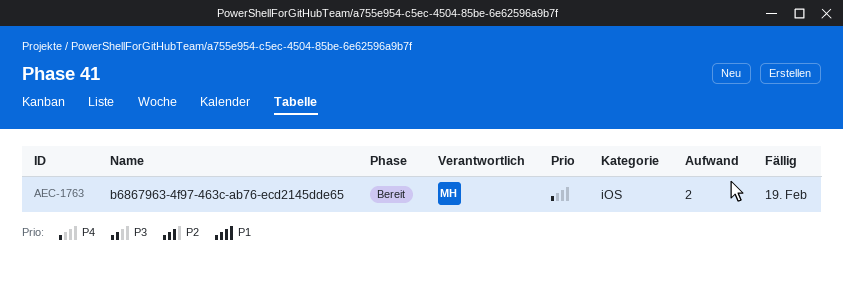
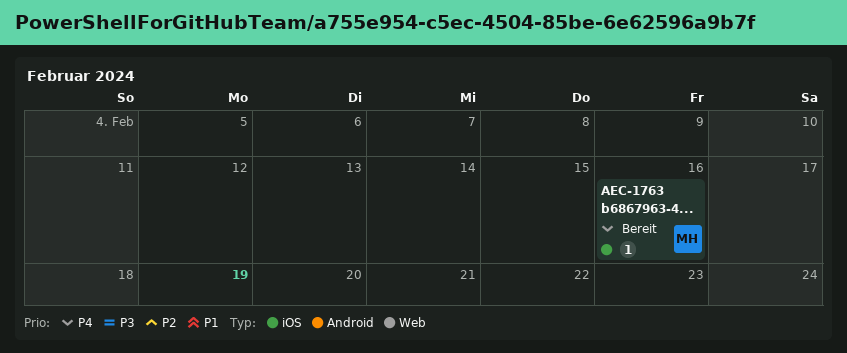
AEC-1763, estimate: 2 -> 1
AEC-1763, due: Feb 19 -> Feb 16

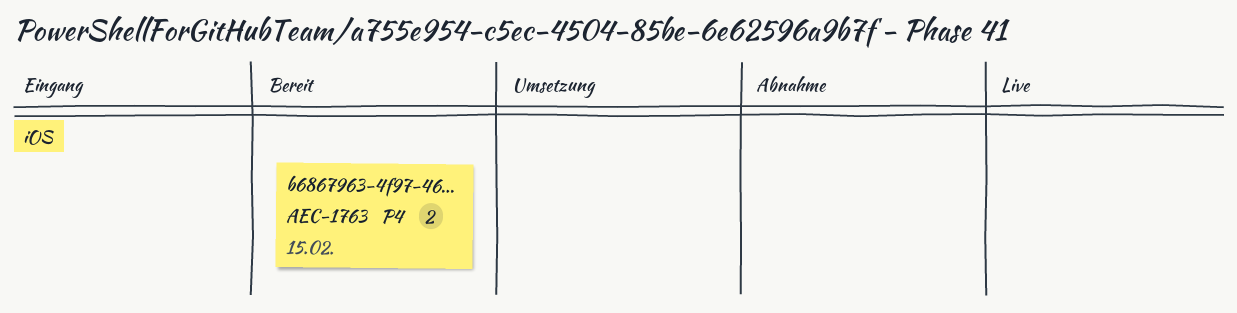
AEC-1763, estimate: 1 -> 2
AEC-1763, due: Feb 16 -> Feb 15

